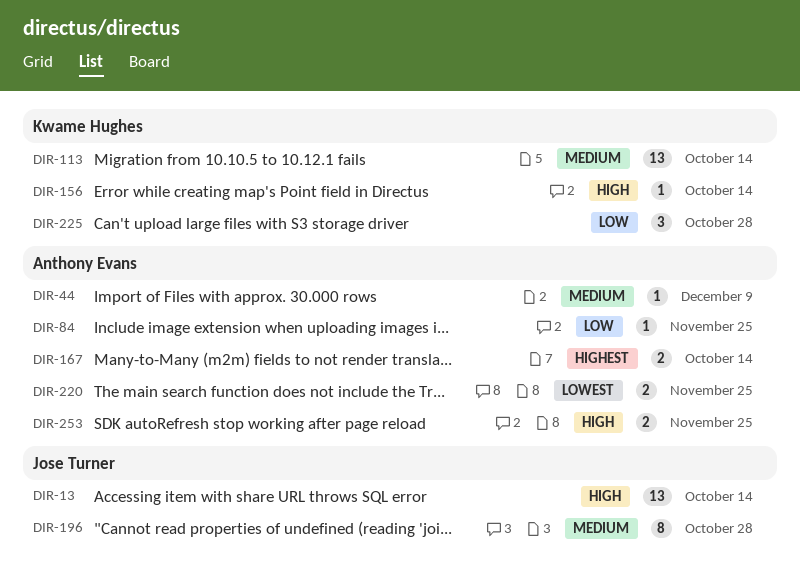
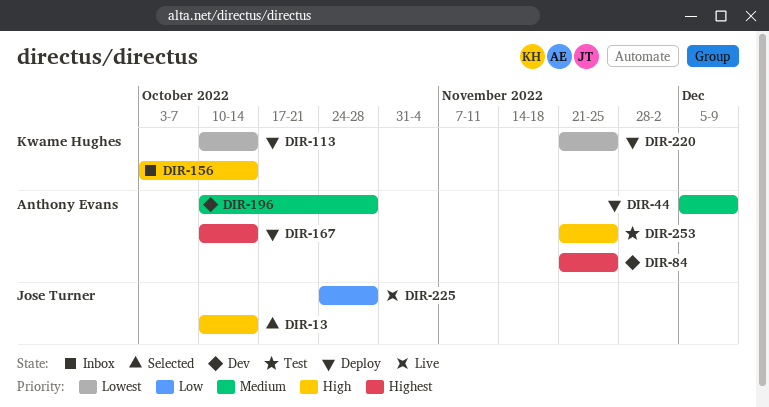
DIR-84, priority: Low -> Highest
DIR-113, priority: Medium -> Lowest
DIR-196, owner: Jose Turner -> Anthony Evans
DIR-220, owner: Anthony Evans -> Kwame Hughes
DIR-225, owner: Kwame Hughes -> Jose Turner

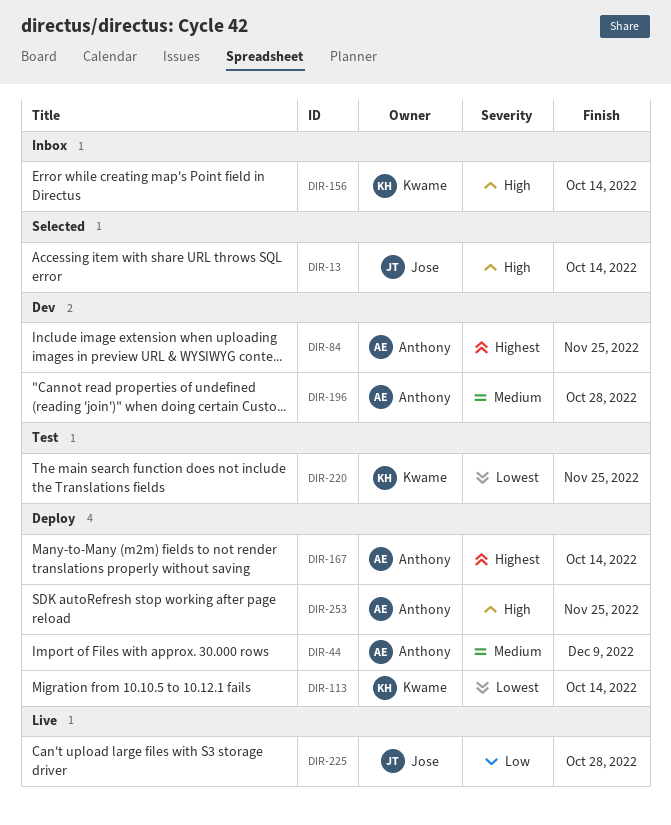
DIR-220, status: Deploy -> Test
DIR-253, status: Test -> Deploy

